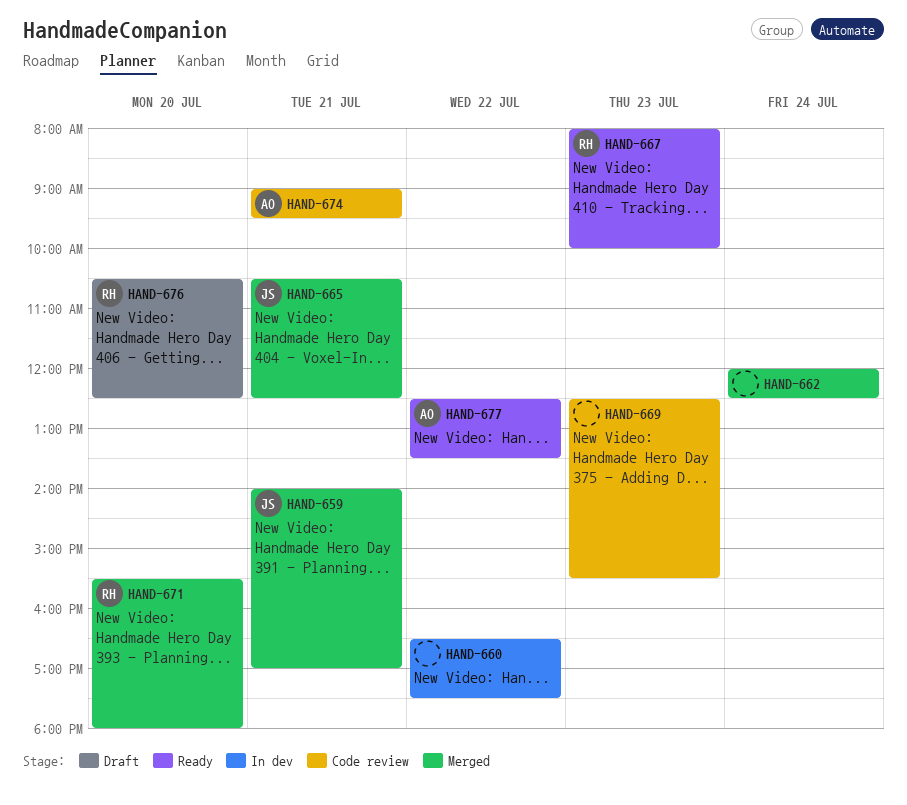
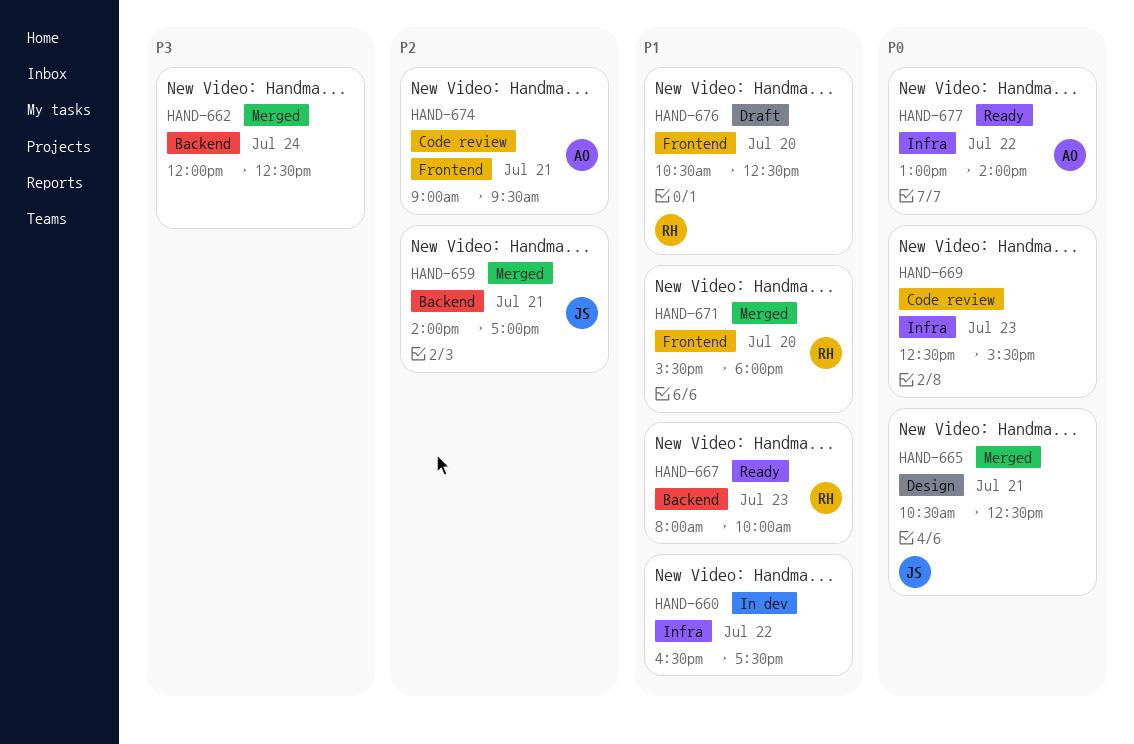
HAND-677, begins: 12:30 -> 13:00
HAND-677, ends: 13:30 -> 14:00

